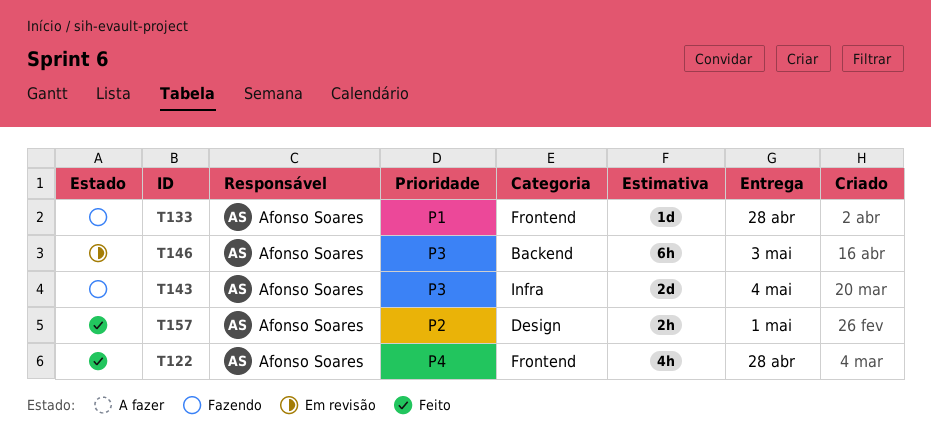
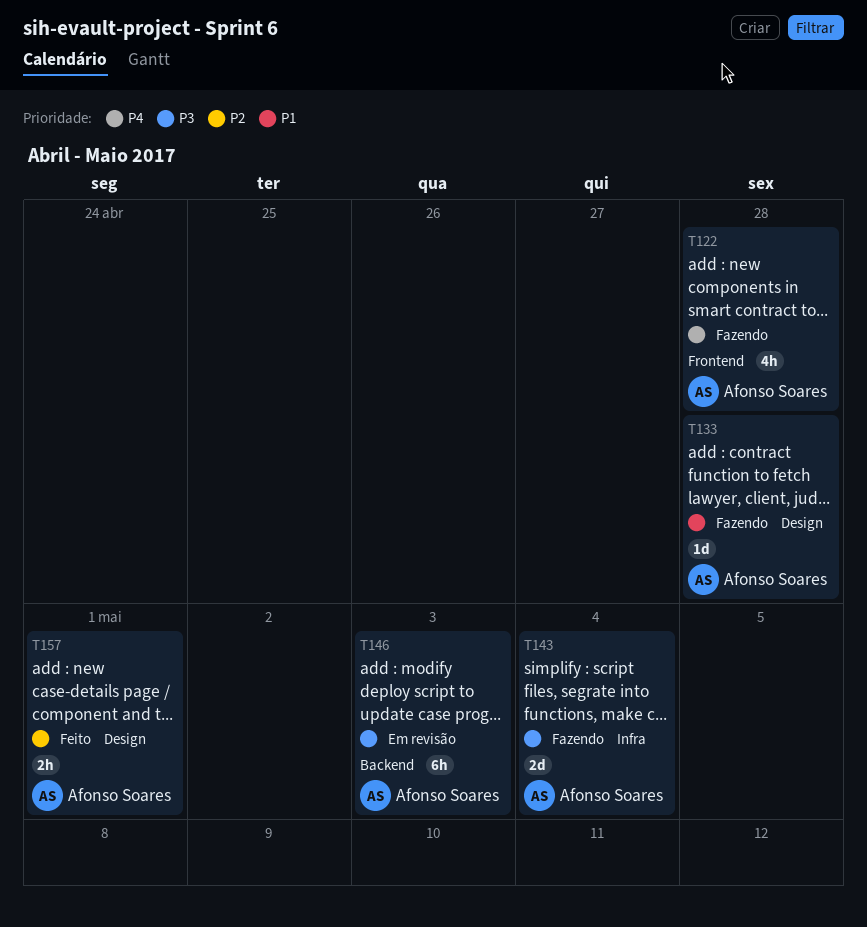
T122, status: Feito -> Fazendo
T133, label: Frontend -> Design

